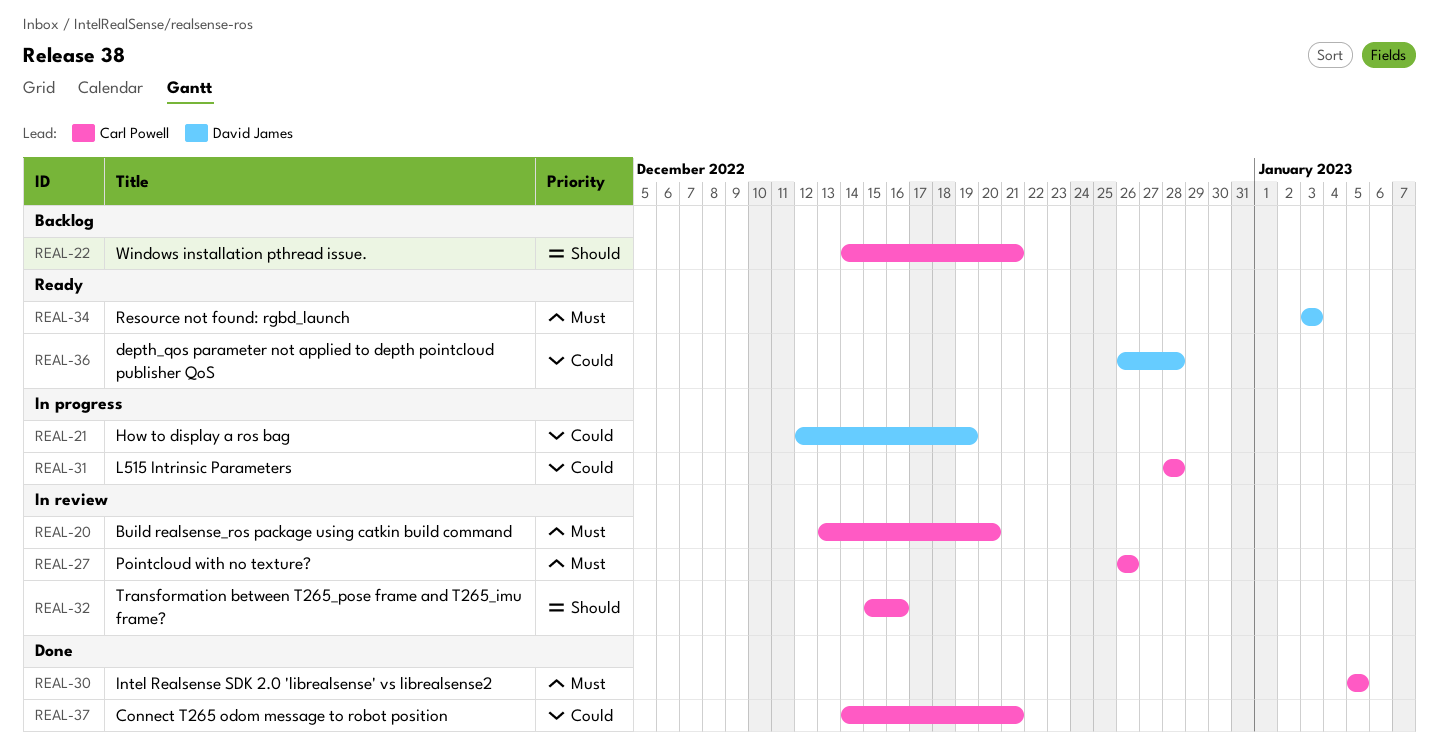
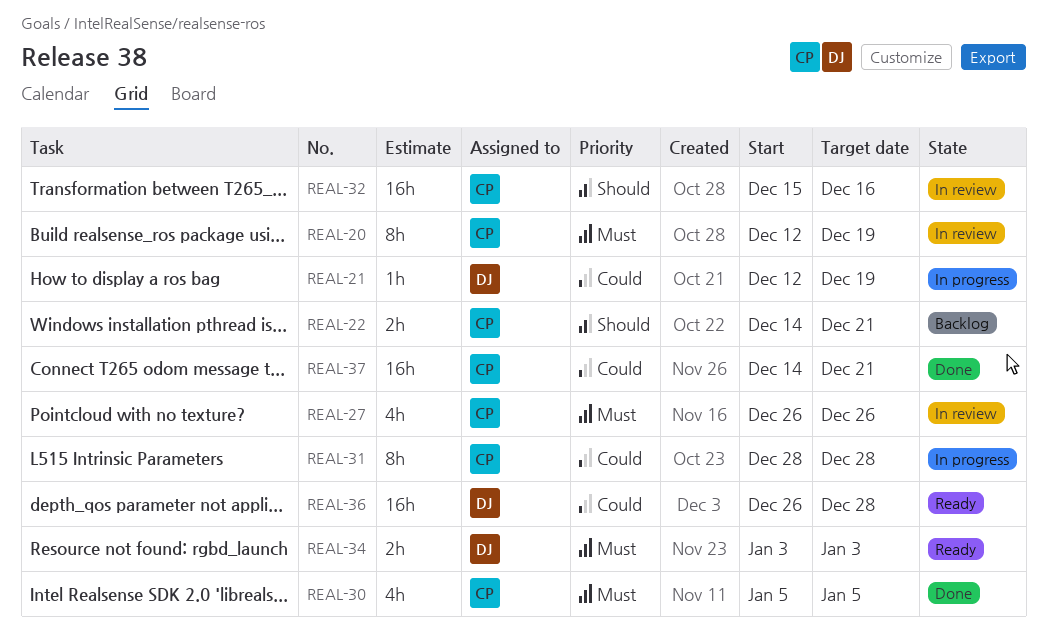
REAL-20, start: Dec 13 -> Dec 12
REAL-20, due: Dec 20 -> Dec 19

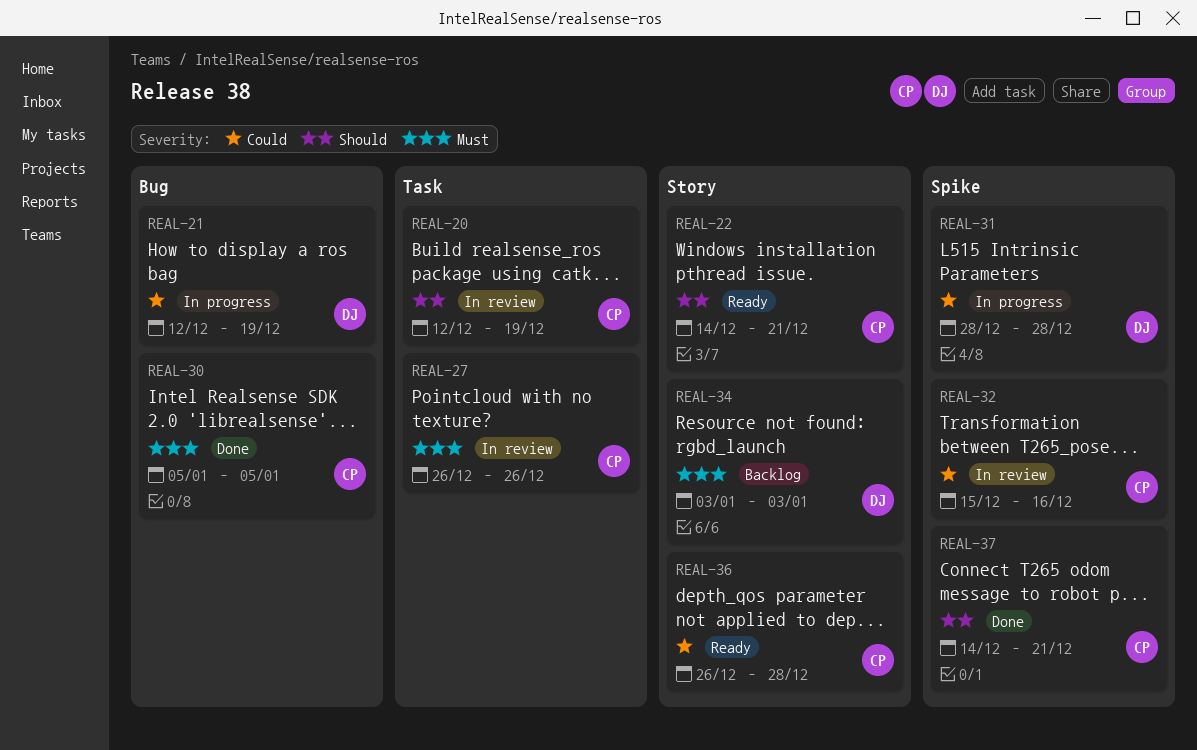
REAL-20, priority: Must -> Should
REAL-22, status: Backlog -> Ready
REAL-31, owner: CP -> DJ
REAL-32, priority: Should -> Could
REAL-34, status: Ready -> Backlog
REAL-36, owner: DJ -> CP
REAL-37, priority: Could -> Should

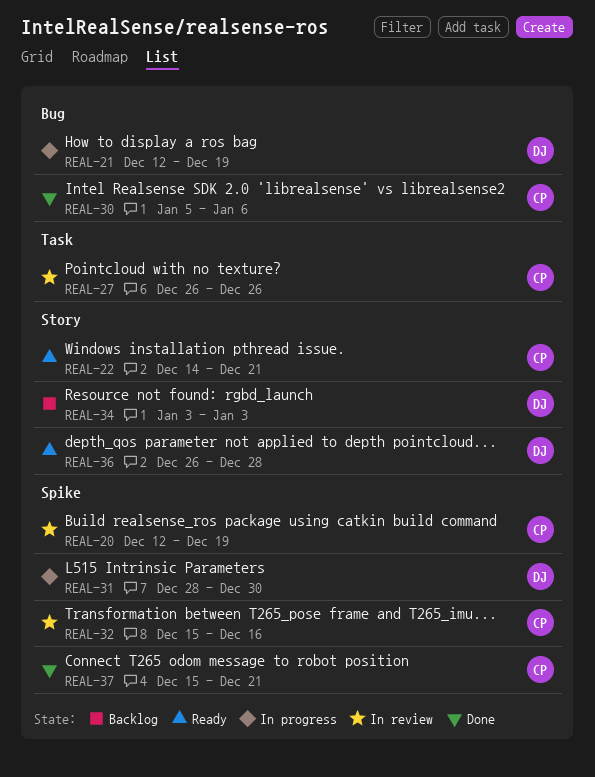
REAL-20, label: Task -> Spike
REAL-30, due: Jan 5 -> Jan 6
REAL-31, due: Dec 28 -> Dec 30
REAL-36, owner: CP -> DJ
REAL-37, start: Dec 14 -> Dec 15

